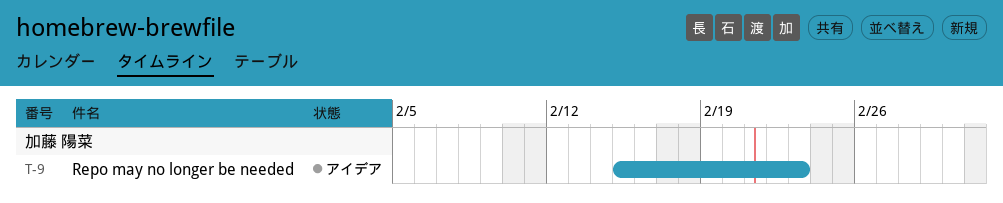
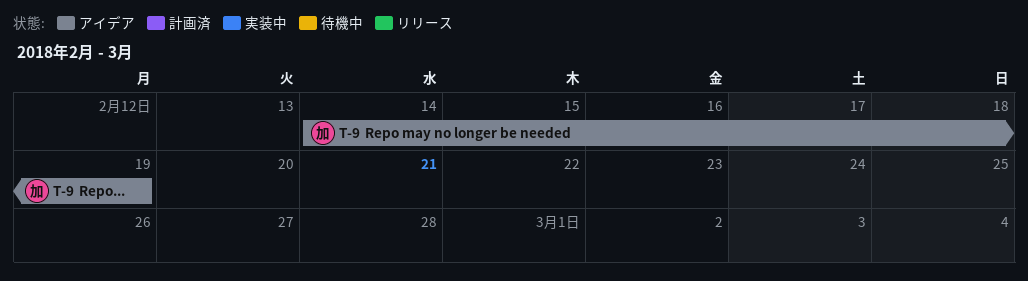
T-9, start: Feb 15 -> Feb 14
T-9, due: Feb 23 -> Feb 19

